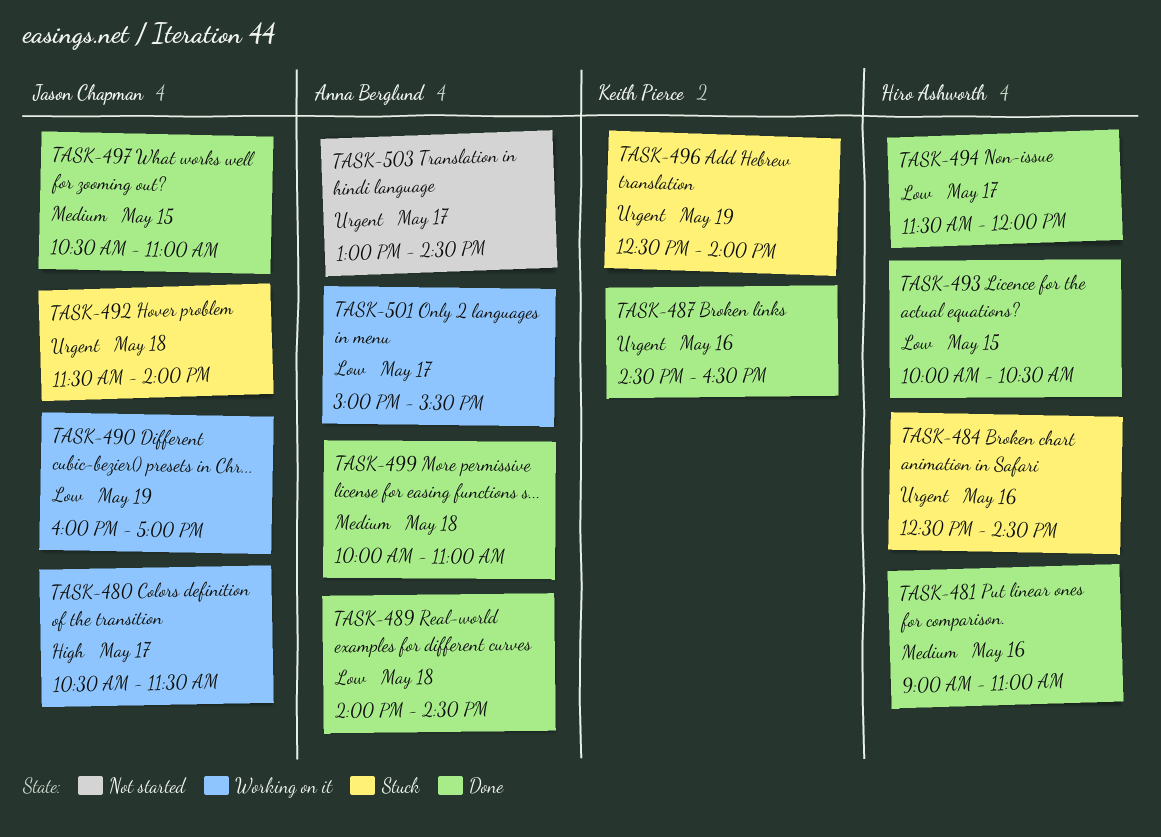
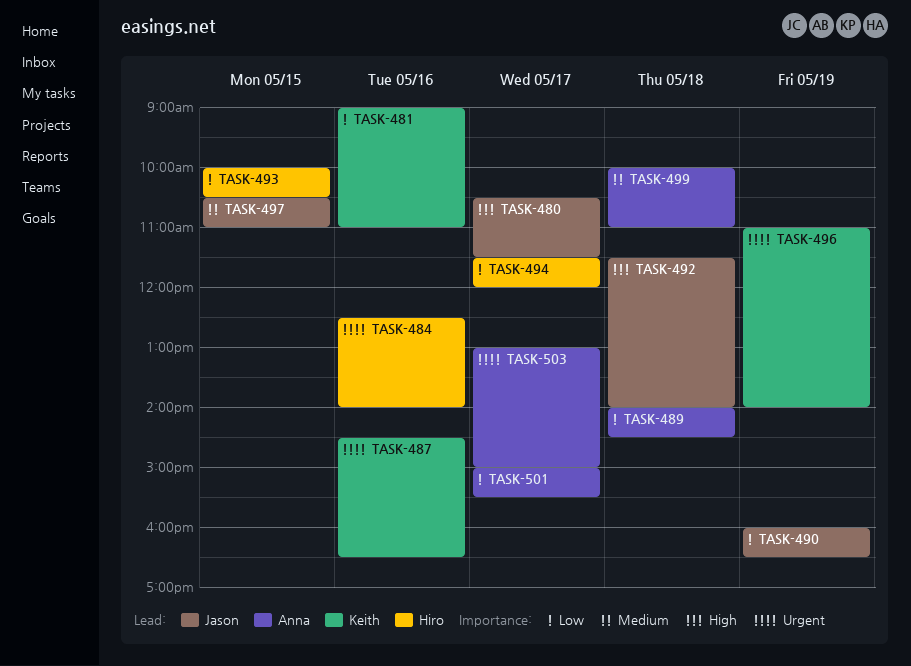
TASK-481, owner: Hiro Ashworth -> Keith Pierce
TASK-481, priority: Medium -> Low
TASK-484, ends: 14:30 -> 14:00
TASK-490, ends: 17:00 -> 16:30
TASK-492, priority: Urgent -> High
TASK-496, begins: 12:30 -> 11:00
TASK-503, ends: 14:30 -> 15:00

